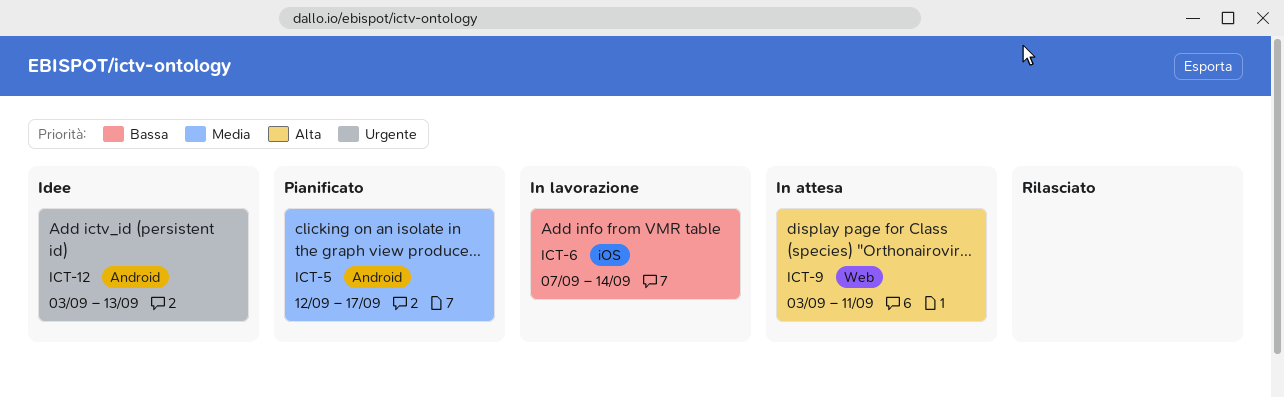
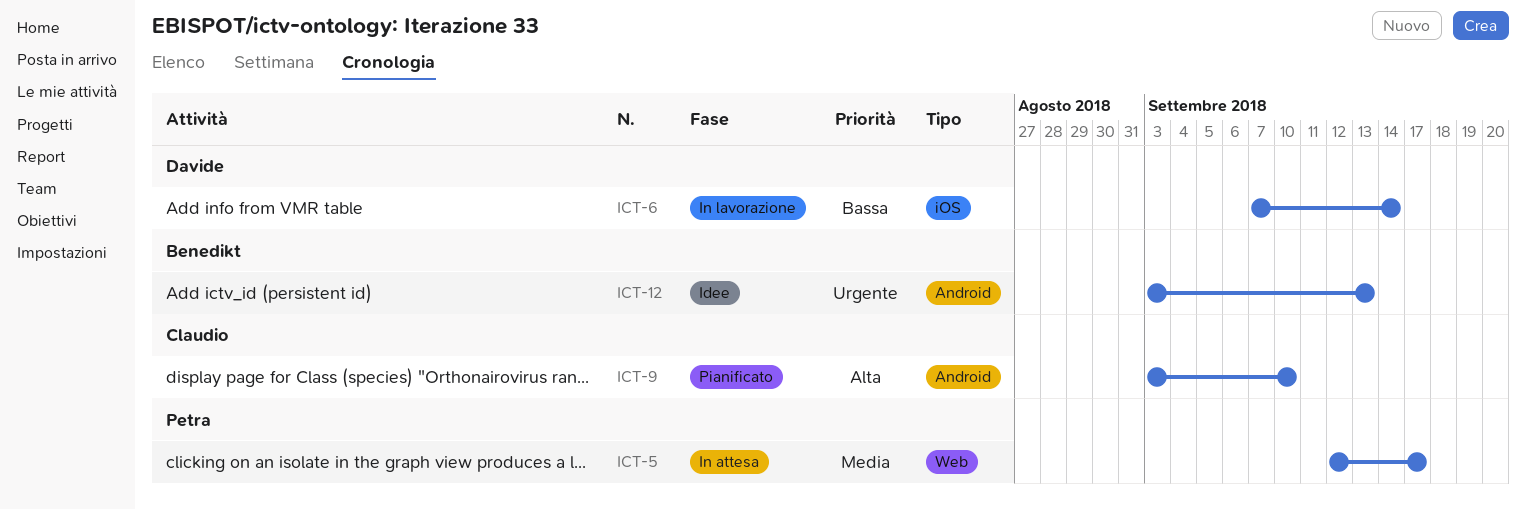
ICT-5, status: Pianificato -> In attesa
ICT-5, label: Android -> Web
ICT-9, status: In attesa -> Pianificato
ICT-9, label: Web -> Android
ICT-9, due: Sep 11 -> Sep 10

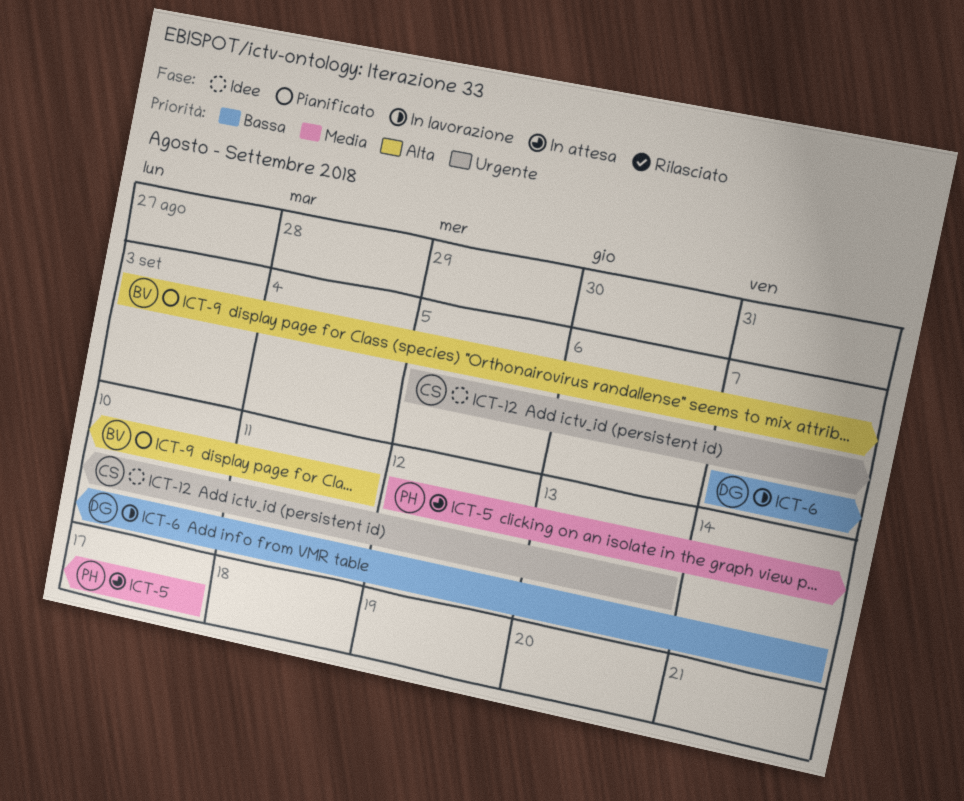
ICT-9, owner: Claudio -> Benedikt
ICT-9, due: Sep 10 -> Sep 11
ICT-12, owner: Benedikt -> Claudio
ICT-12, start: Sep 3 -> Sep 5

